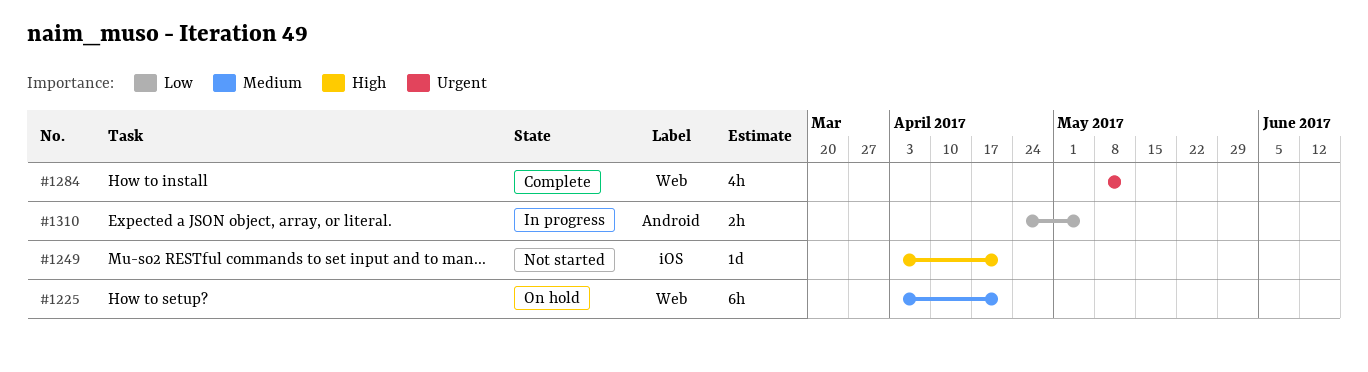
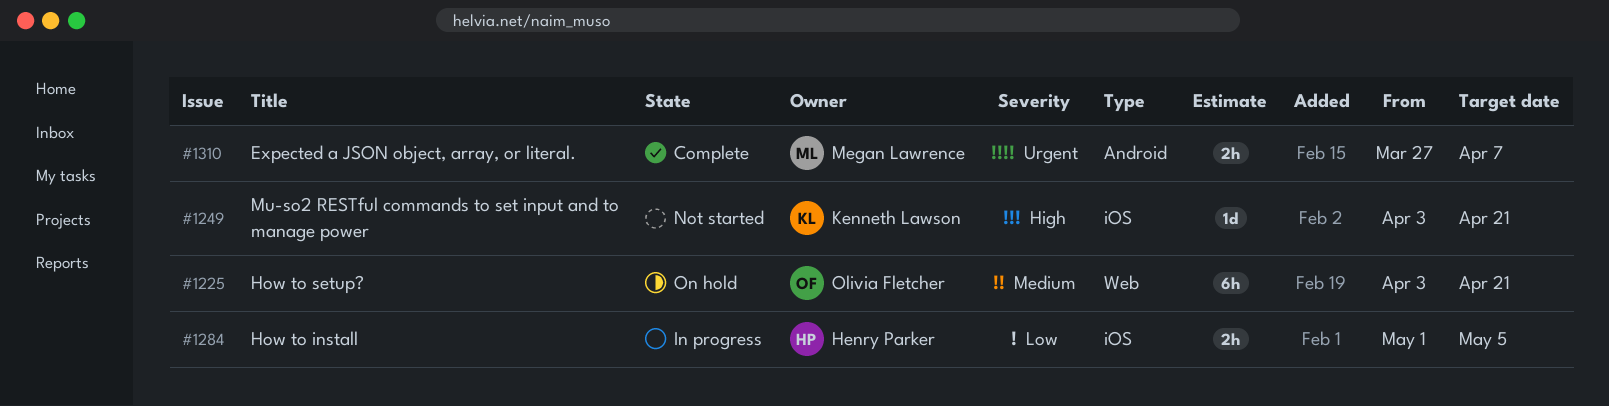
#1284, status: Complete -> In progress
#1284, priority: Urgent -> Low
#1284, label: Web -> iOS
#1284, estimate: 4h -> 2h
#1284, start: May 8 -> May 1
#1284, due: May 12 -> May 5
#1310, status: In progress -> Complete
#1310, priority: Low -> Urgent
#1310, start: Apr 24 -> Mar 27
#1310, due: May 5 -> Apr 7

